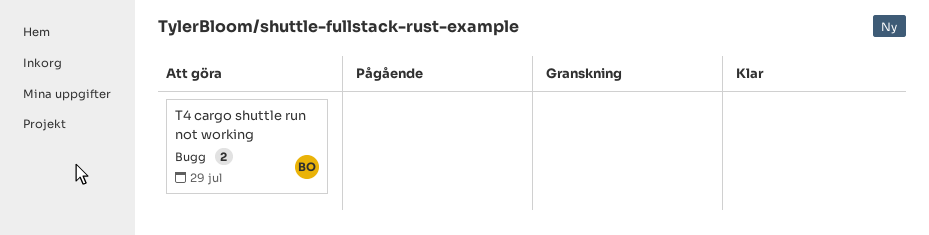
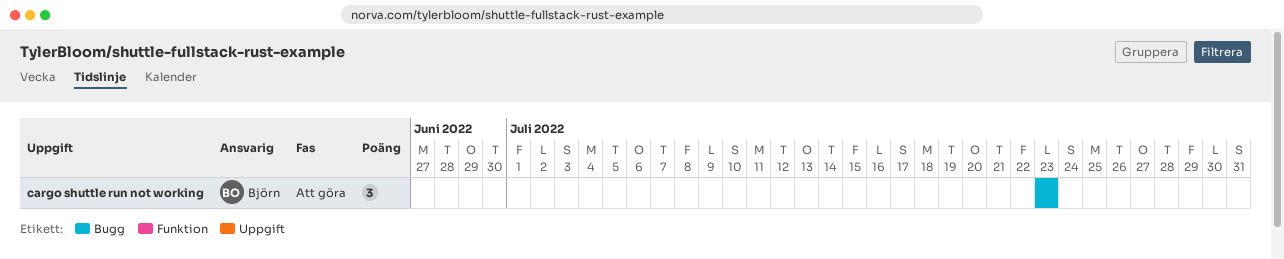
cargo shuttle run not working, estimate: 2 -> 3
cargo shuttle run not working, due: Jul 29 -> Jul 23

